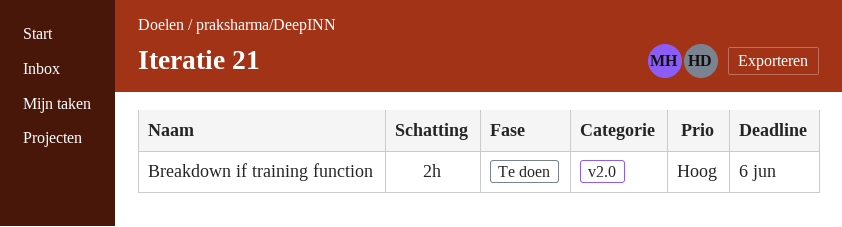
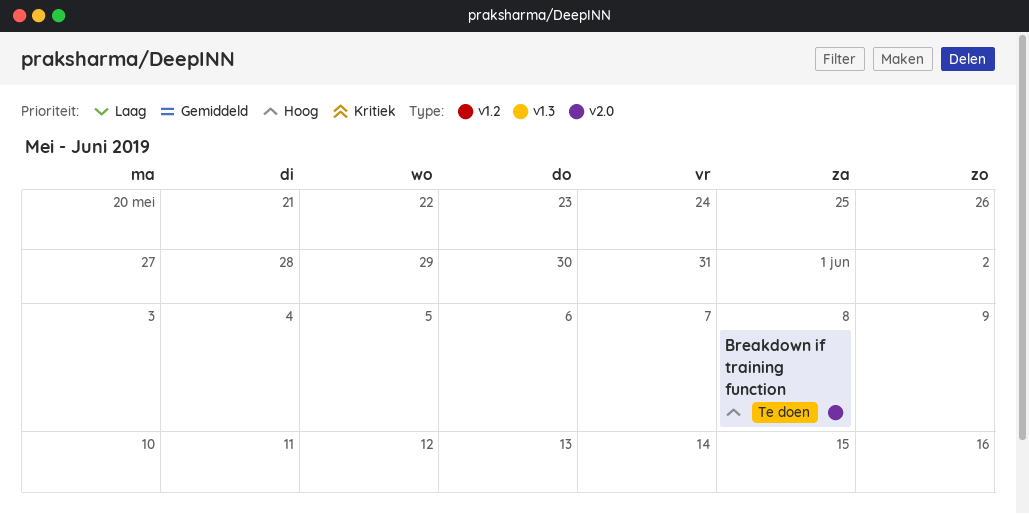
Breakdown if training function, due: Jun 6 -> Jun 8

